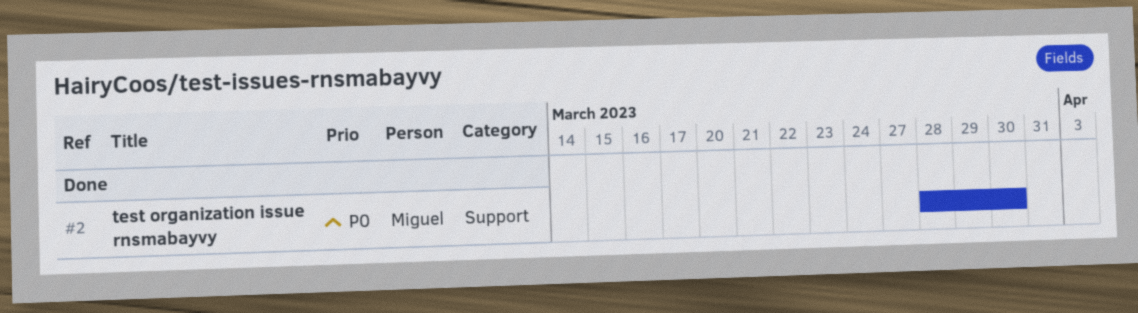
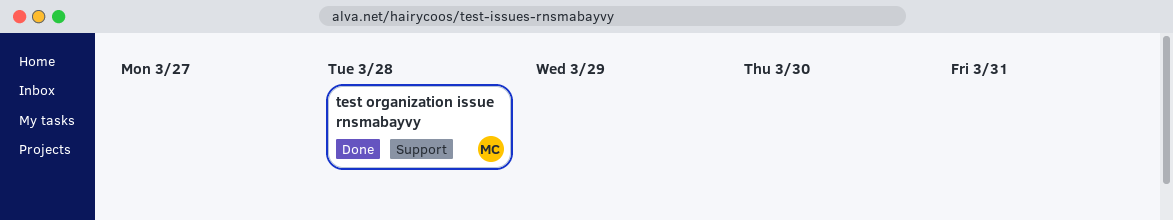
test organization issue rnsmabayvy, due: Mar 30 -> Mar 28

